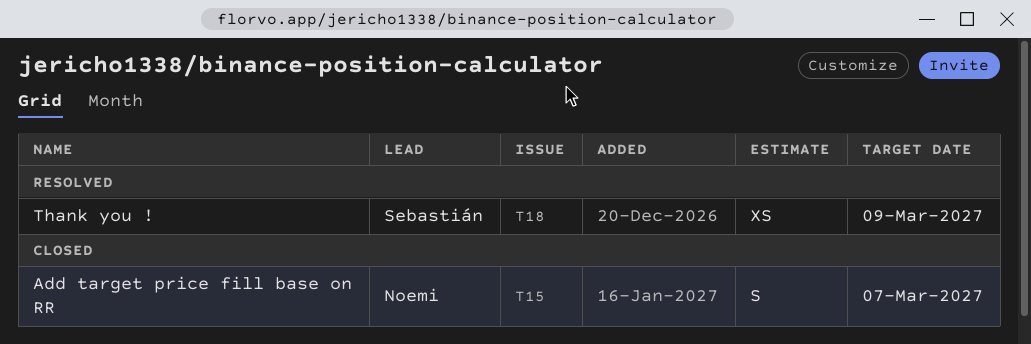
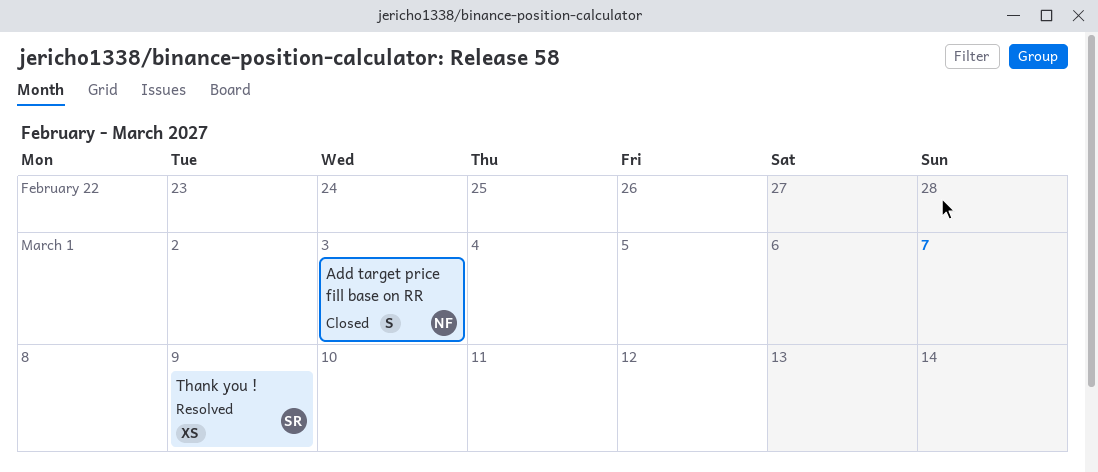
Add target price fill base on RR, due: Mar 7 -> Mar 3

